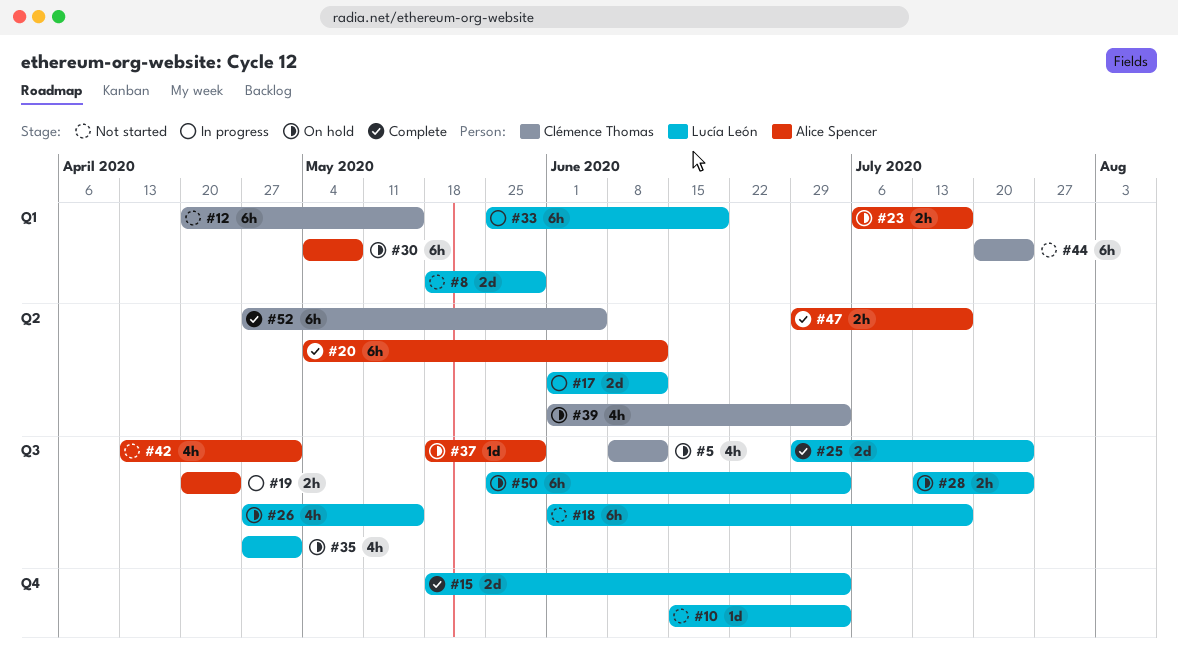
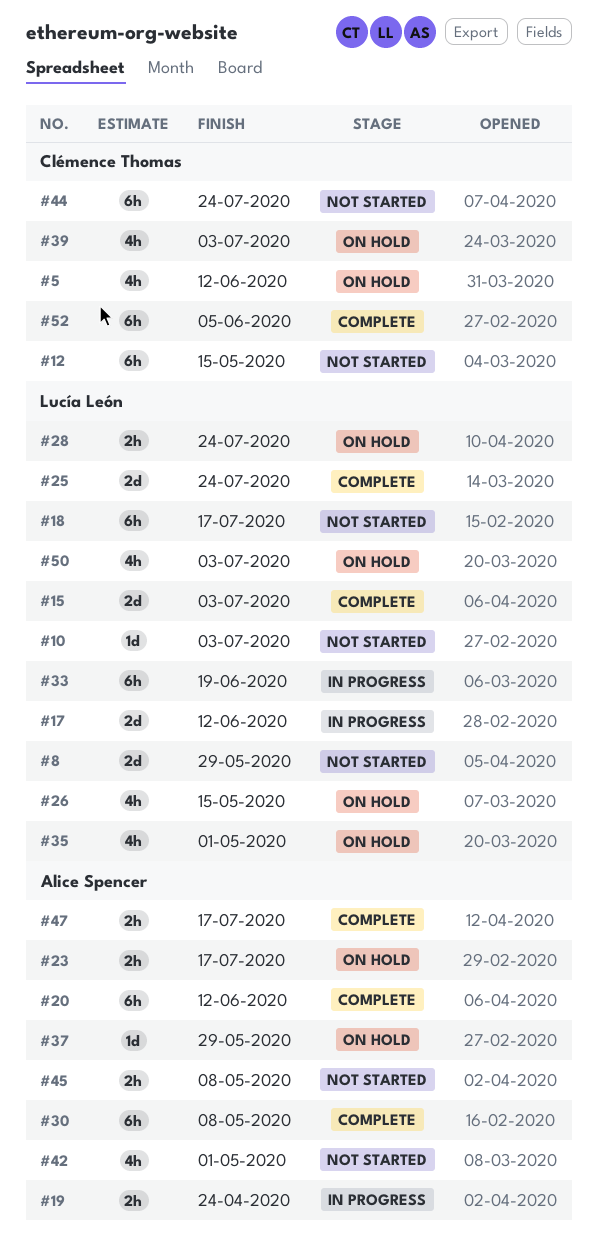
#30, status: On hold -> Complete
#45: none -> present
#50, estimate: 6h -> 4h

